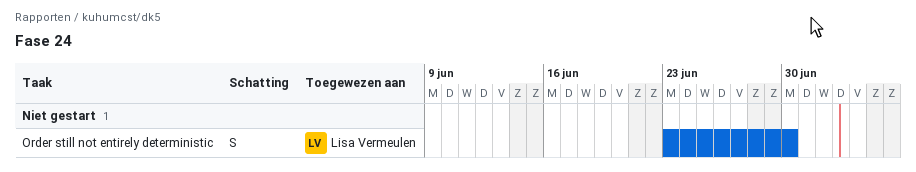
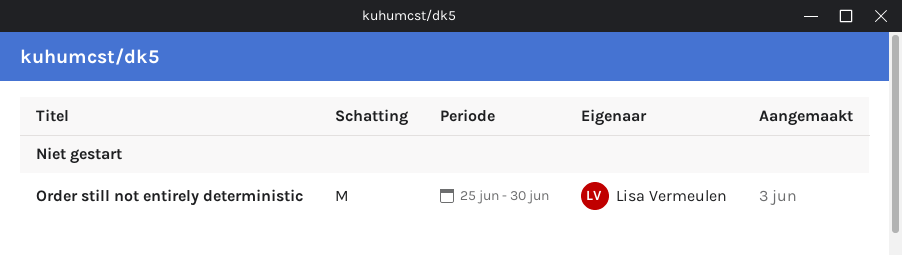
Order still not entirely deterministic, estimate: S -> M
Order still not entirely deterministic, start: Jun 23 -> Jun 25

